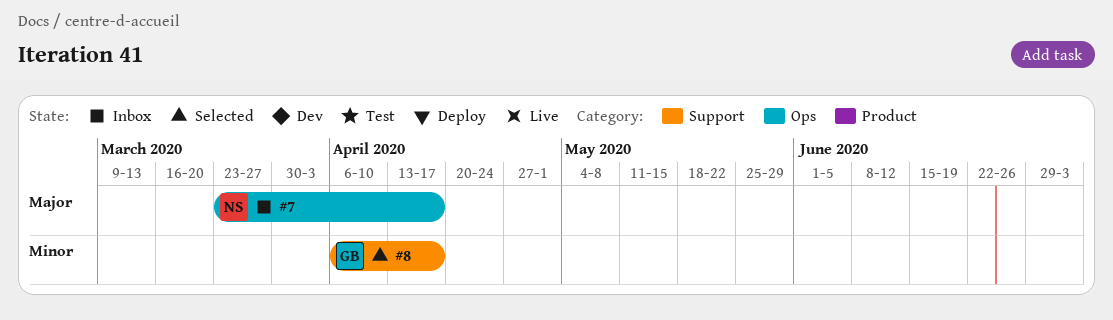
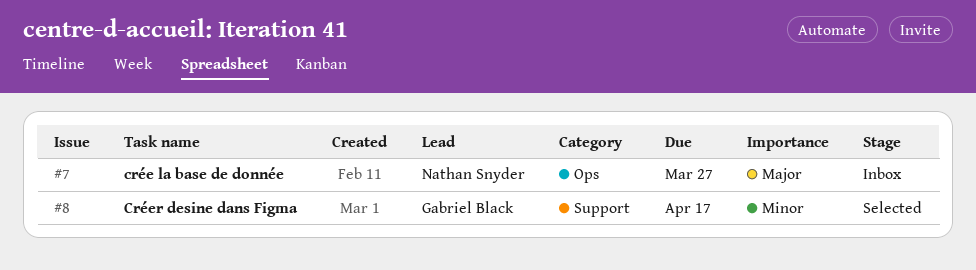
#7, due: Apr 17 -> Mar 27

